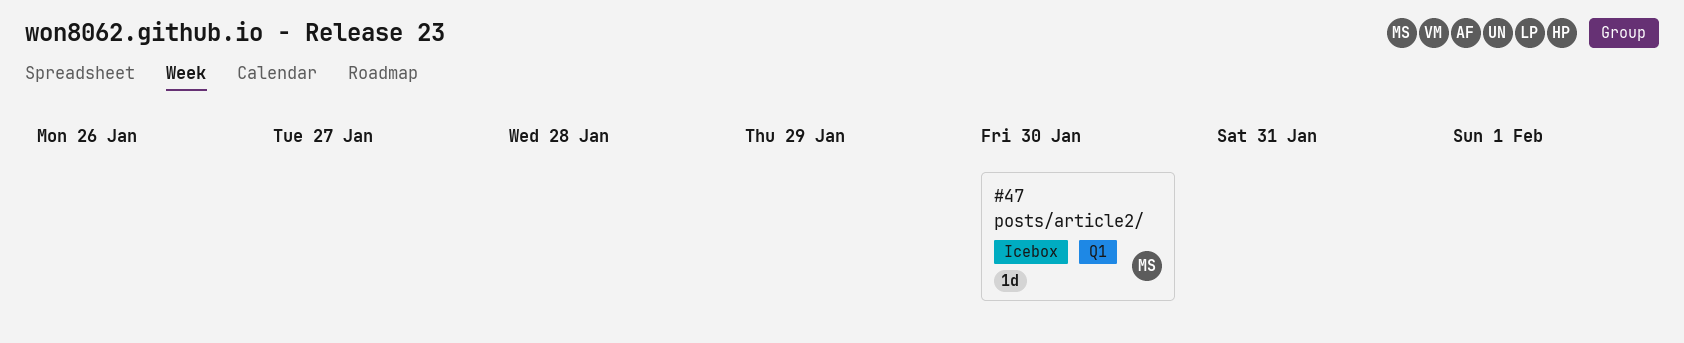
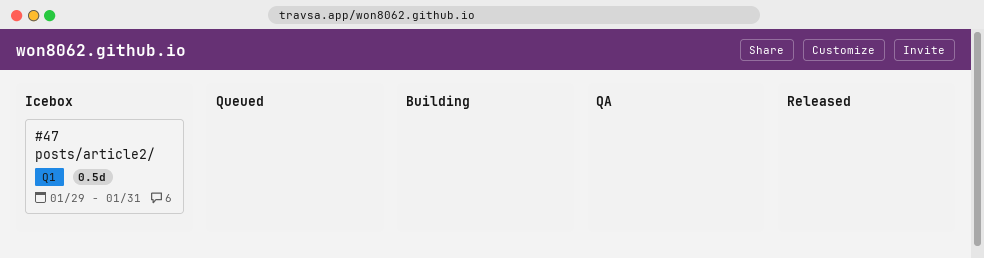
#47, estimate: 1d -> 0.5d
#47, due: Jan 30 -> Jan 31

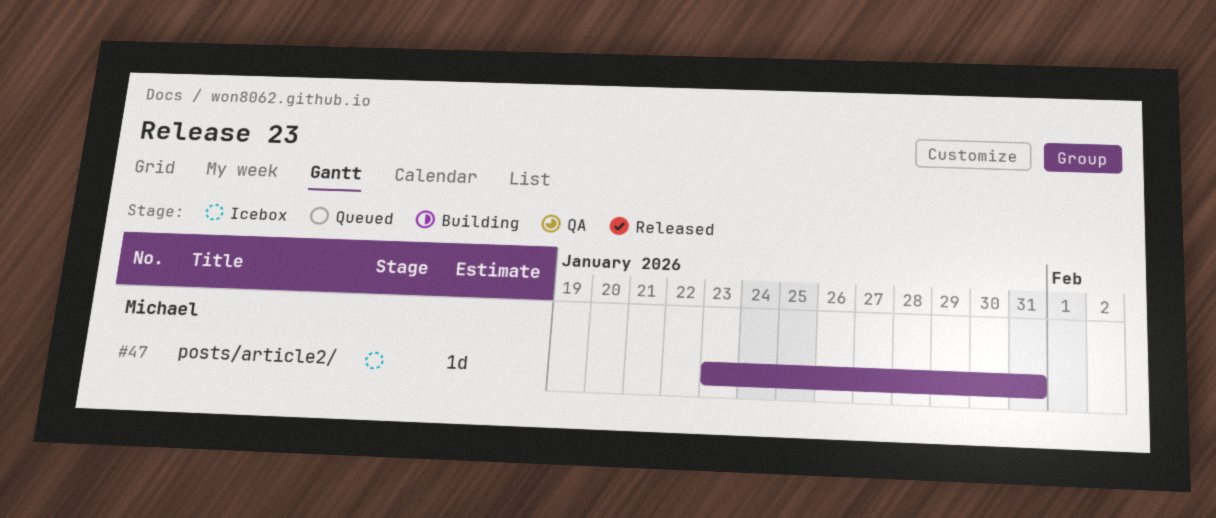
#47, estimate: 0.5d -> 1d
#47, start: Jan 29 -> Jan 23

